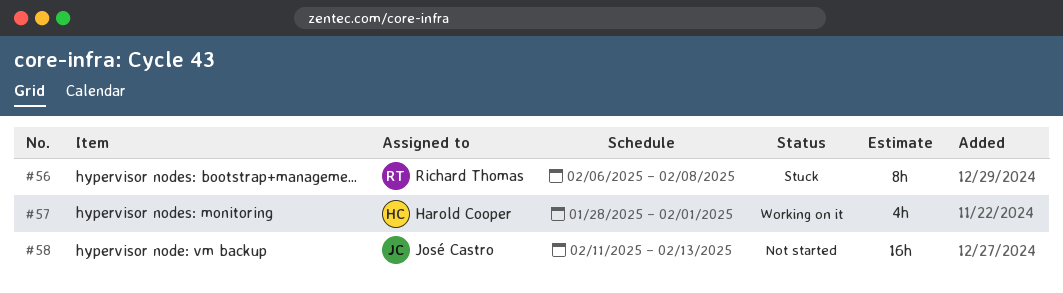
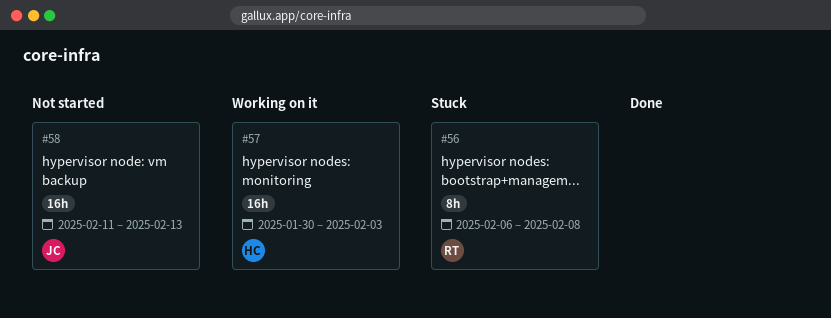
#57, estimate: 4h -> 16h
#57, start: Jan 28 -> Jan 30
#57, due: Feb 1 -> Feb 3

